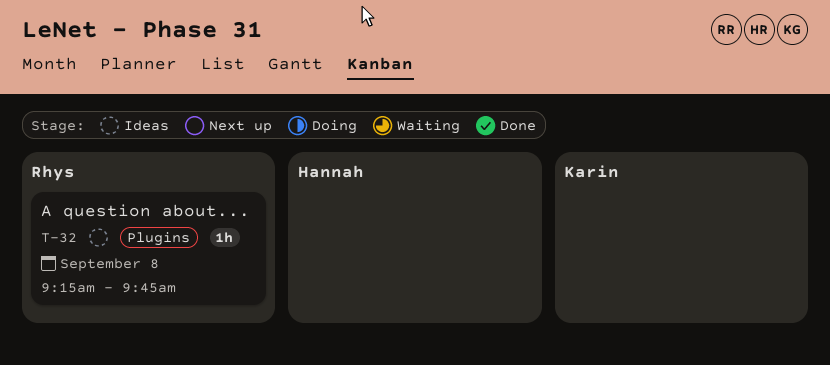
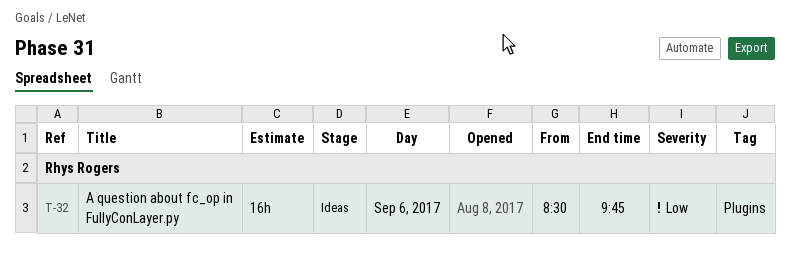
T-32, estimate: 1h -> 16h
T-32, day: Sep 8 -> Sep 6
T-32, begins: 09:15 -> 08:30

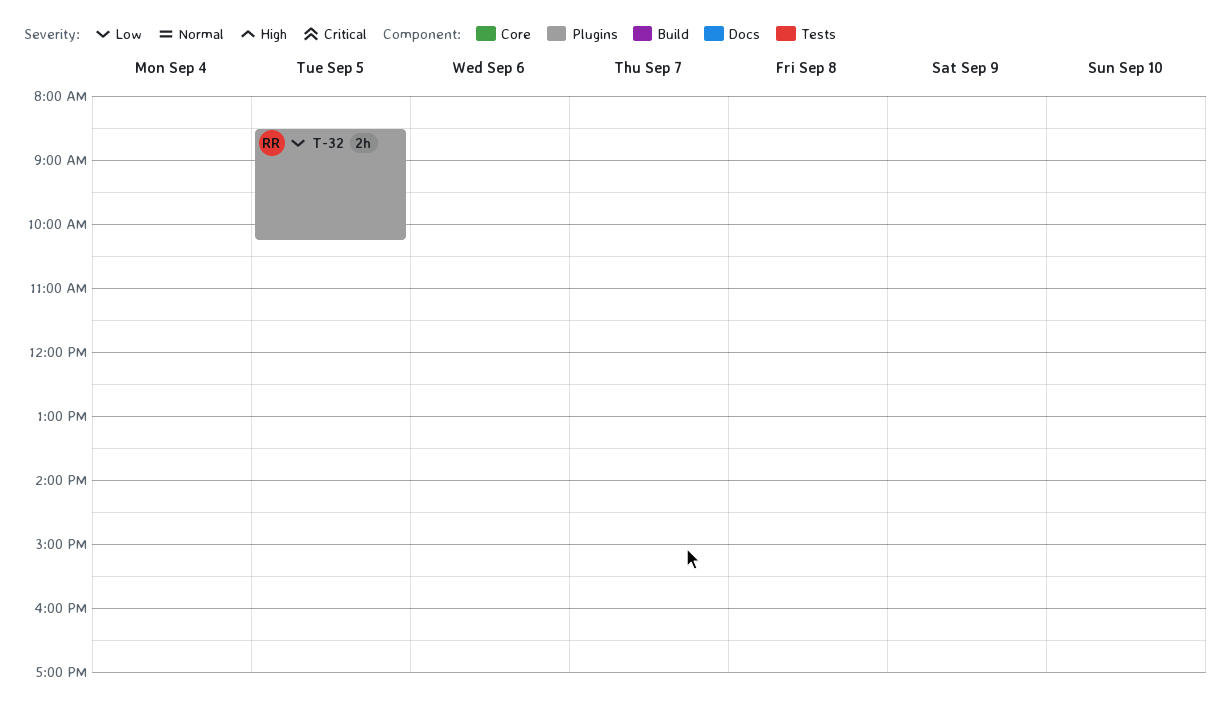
T-32, estimate: 16h -> 2h
T-32, day: Sep 6 -> Sep 5
T-32, ends: 09:45 -> 10:15

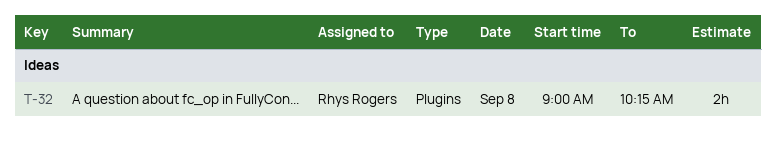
T-32, day: Sep 5 -> Sep 8
T-32, begins: 08:30 -> 09:00

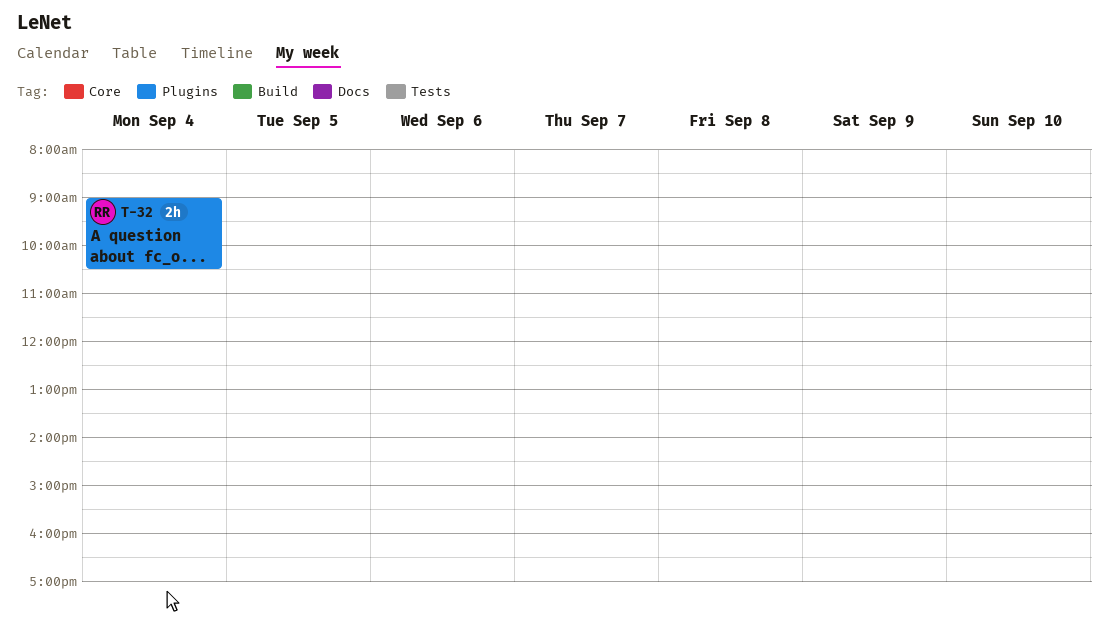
T-32, day: Sep 8 -> Sep 4
T-32, ends: 10:15 -> 10:30

